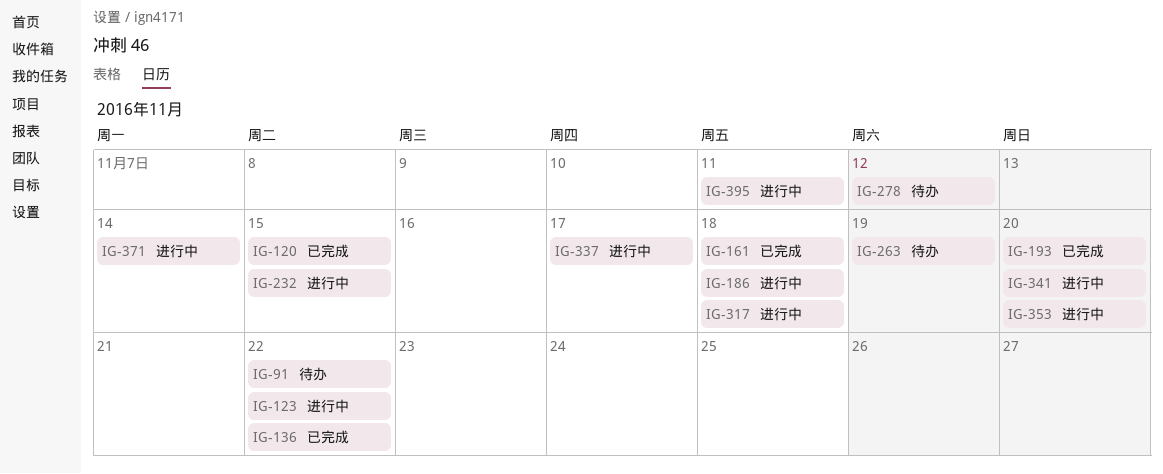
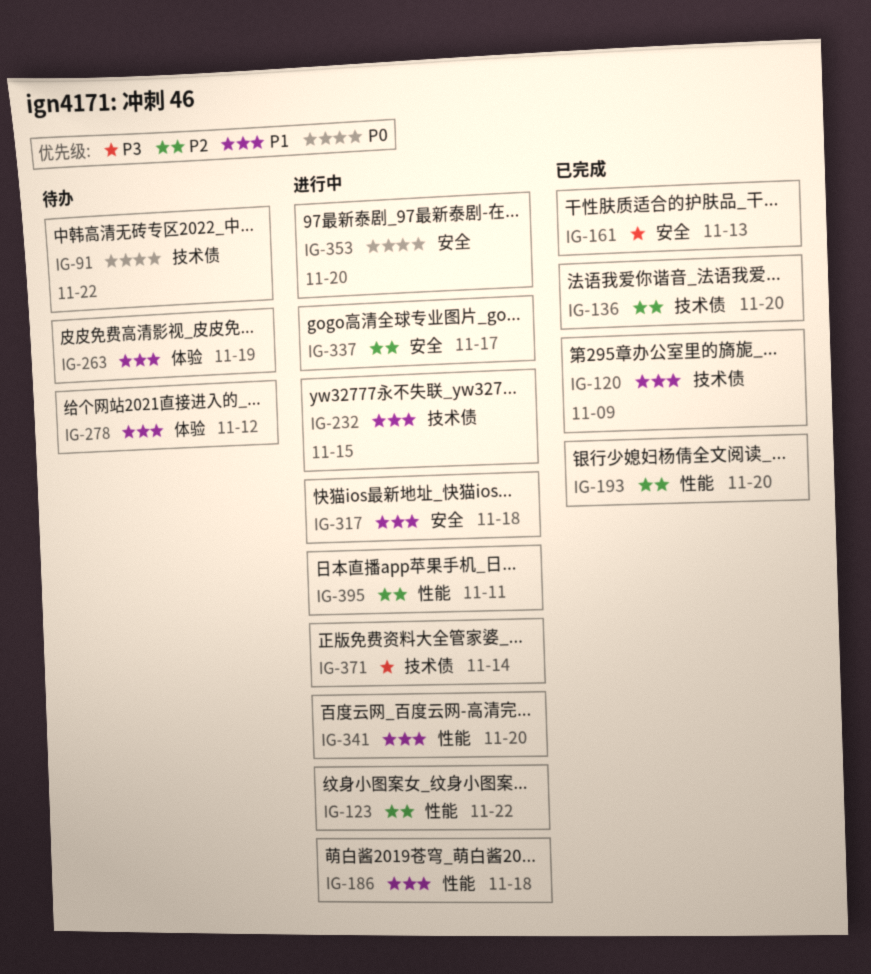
IG-120, due: Nov 15 -> Nov 9
IG-136, due: Nov 22 -> Nov 20
IG-161, due: Nov 18 -> Nov 13

